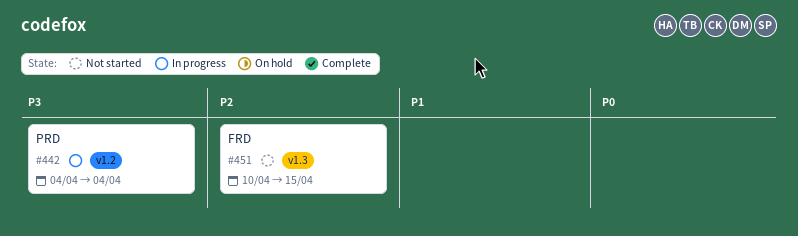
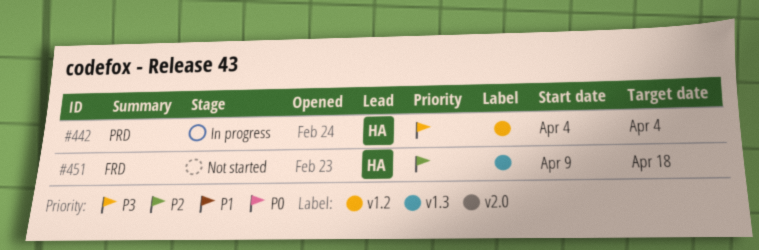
#451, start: Apr 10 -> Apr 9
#451, due: Apr 15 -> Apr 18

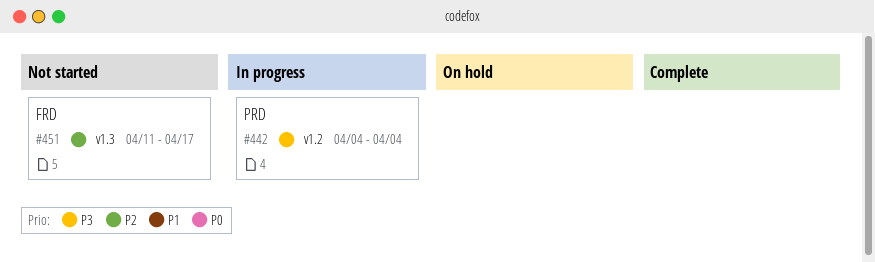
#451, start: Apr 9 -> Apr 11
#451, due: Apr 18 -> Apr 17

